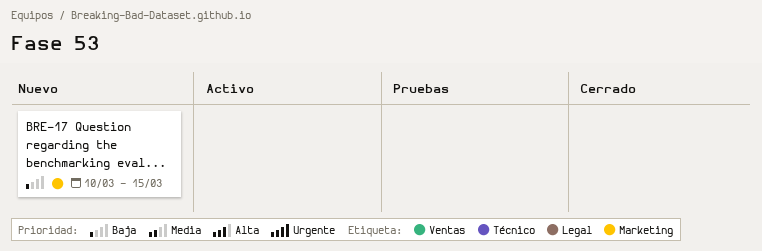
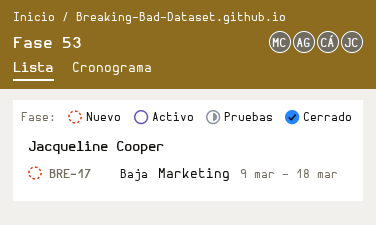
BRE-17, start: Mar 10 -> Mar 9
BRE-17, due: Mar 15 -> Mar 18

